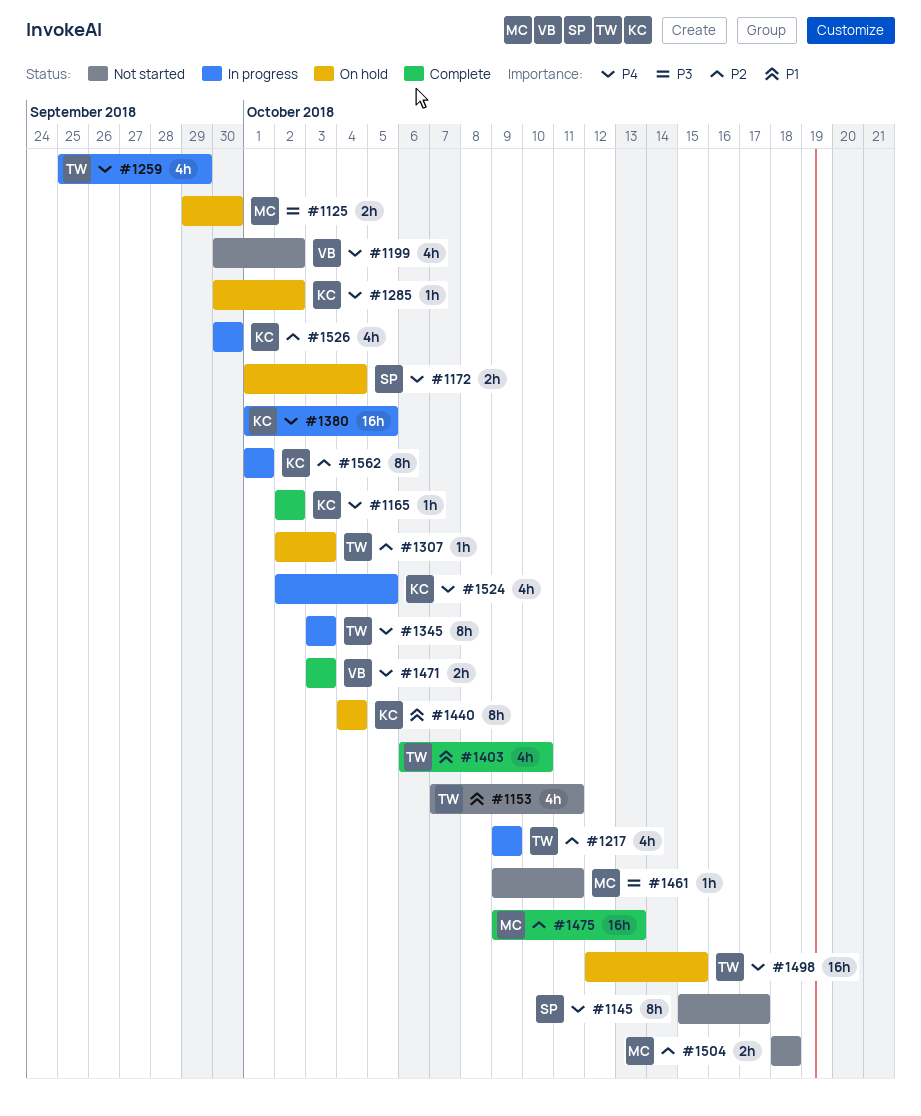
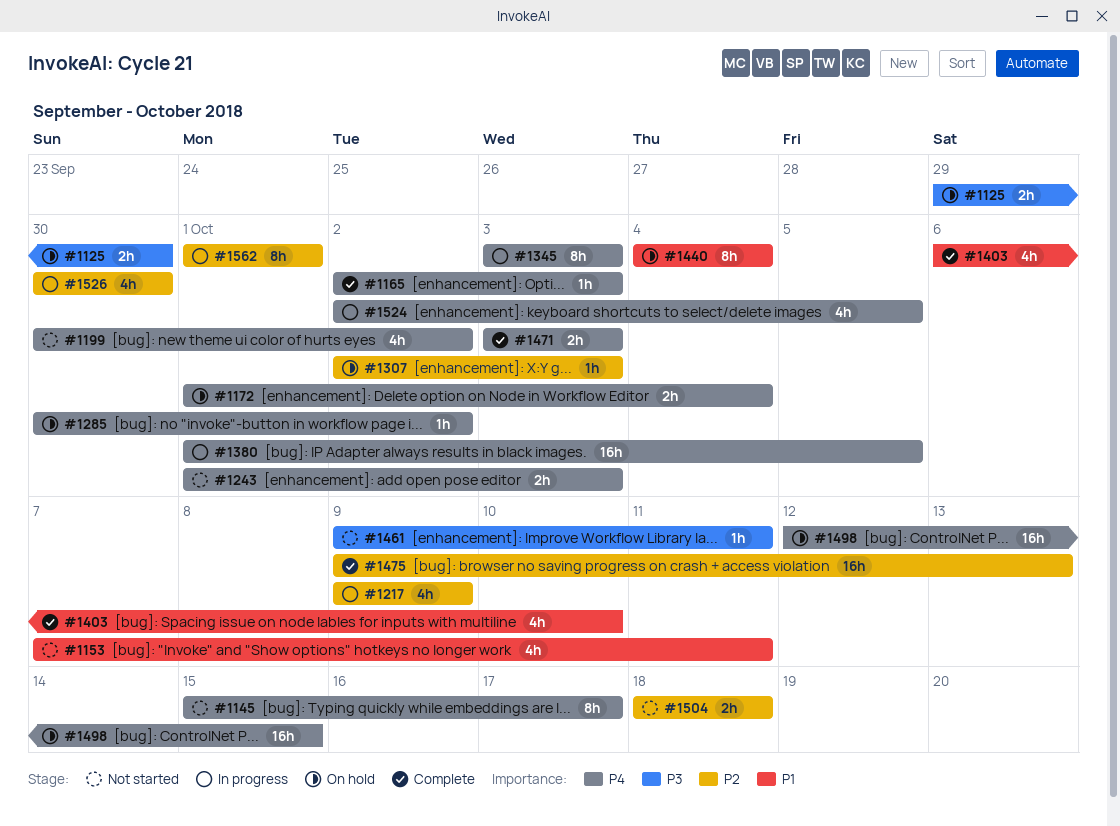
#1165, due: Oct 2 -> Oct 3
#1243: none -> present
#1259: present -> none

